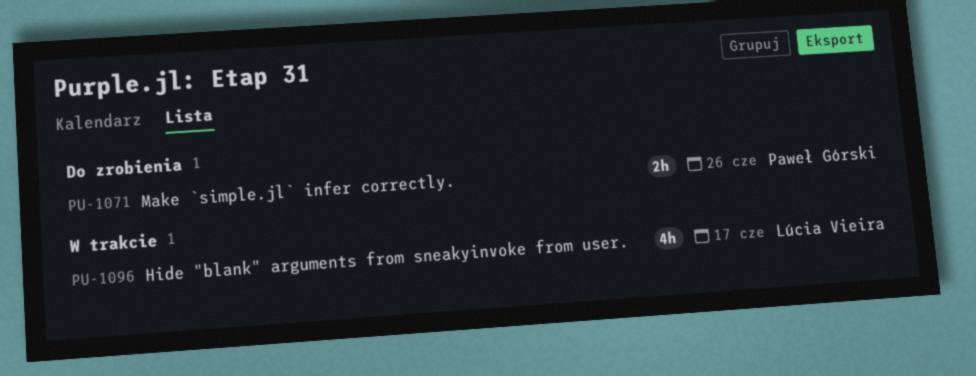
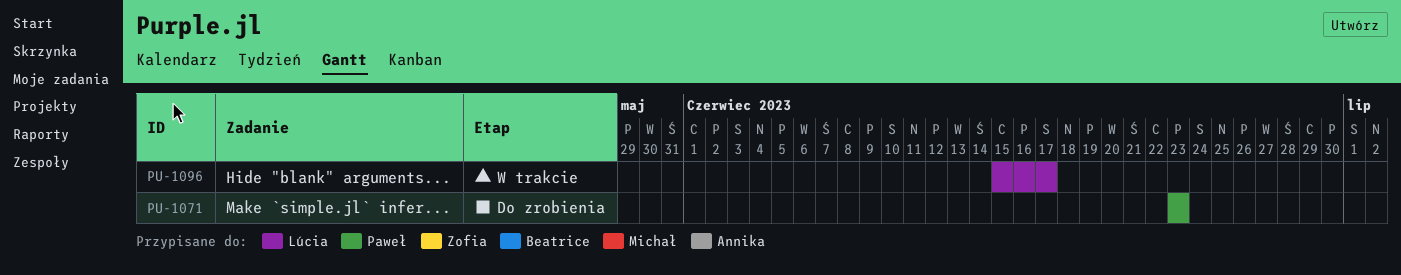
PU-1071, due: Jun 26 -> Jun 23

